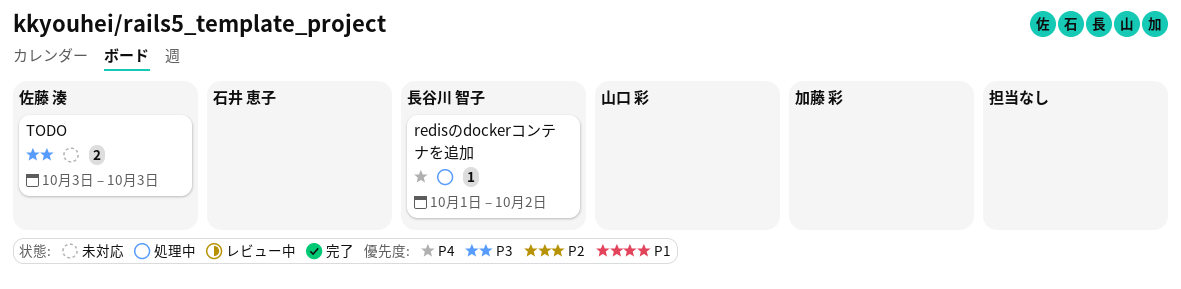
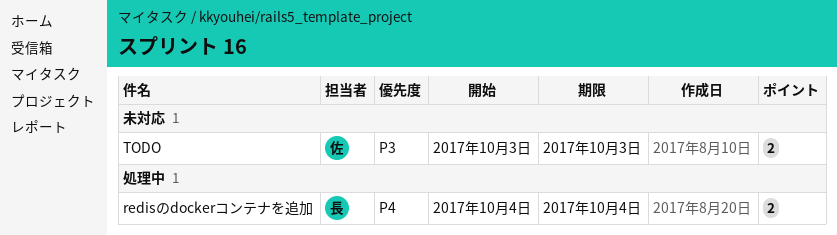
redisのdockerコンテナを追加, estimate: 1 -> 2
redisのdockerコンテナを追加, start: Oct 1 -> Oct 4
redisのdockerコンテナを追加, due: Oct 2 -> Oct 4

